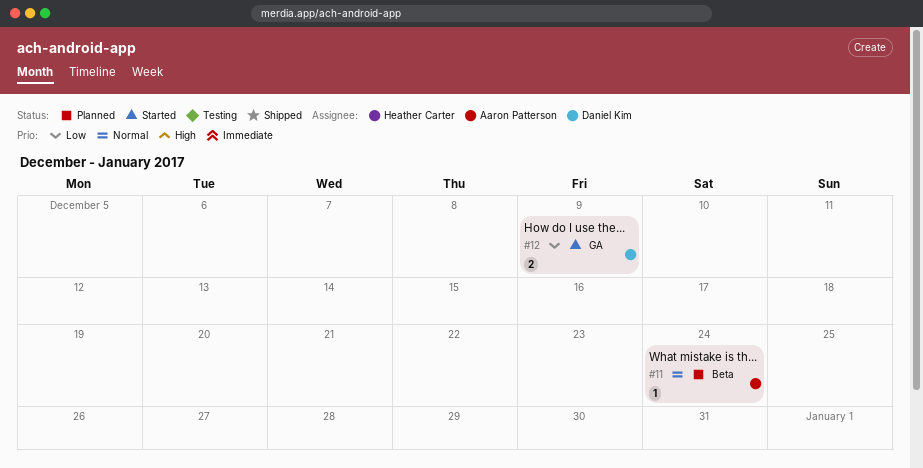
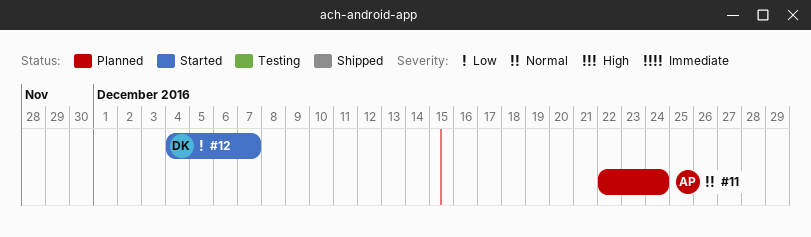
#12, due: Dec 9 -> Dec 7

